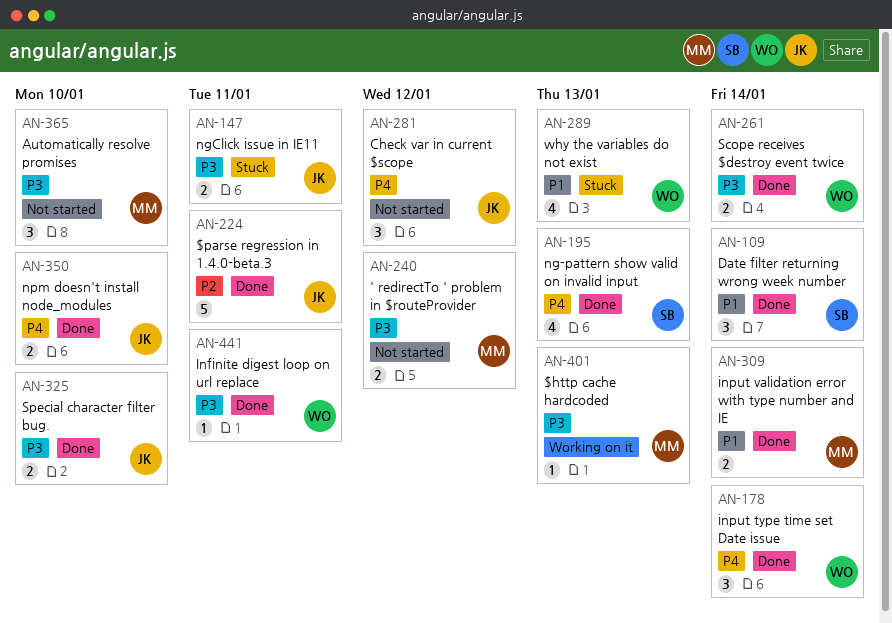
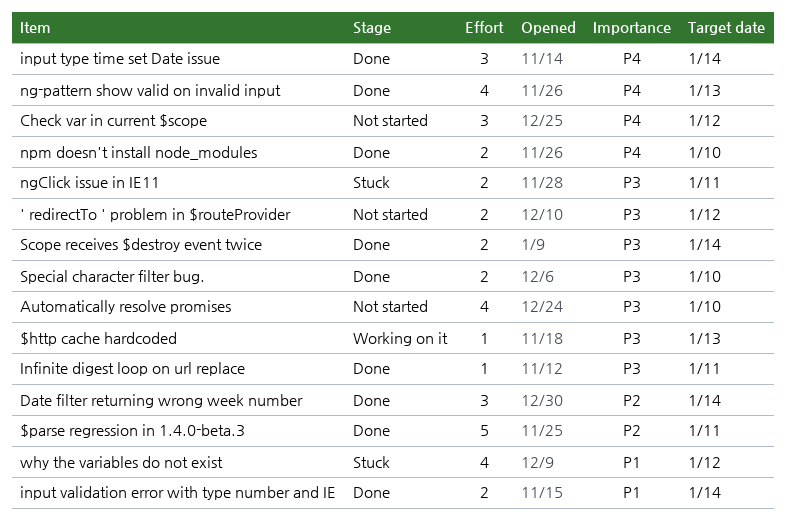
Automatically resolve promises, estimate: 3 -> 4
Date filter returning wrong week number, priority: P1 -> P2
why the variables do not exist, due: Jan 13 -> Jan 12

